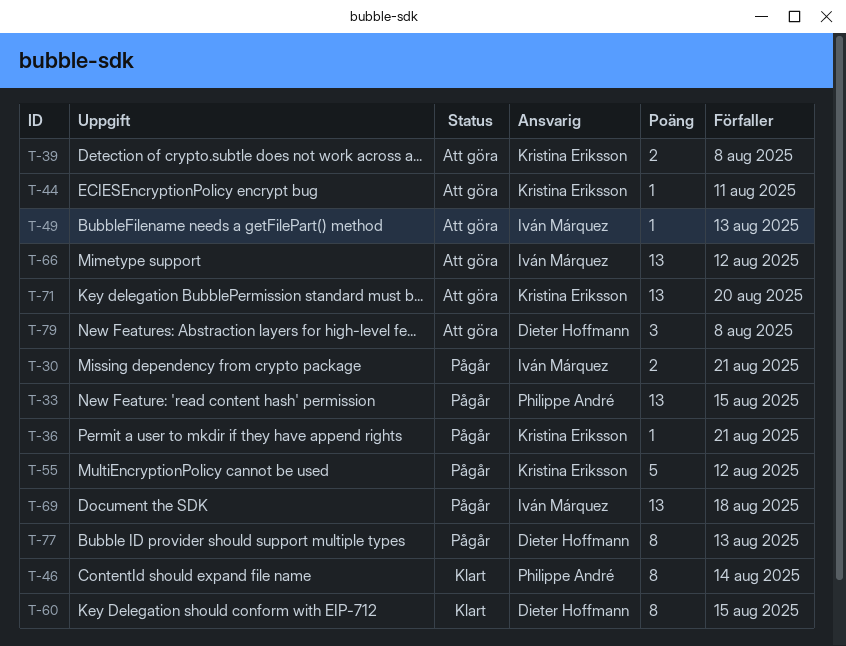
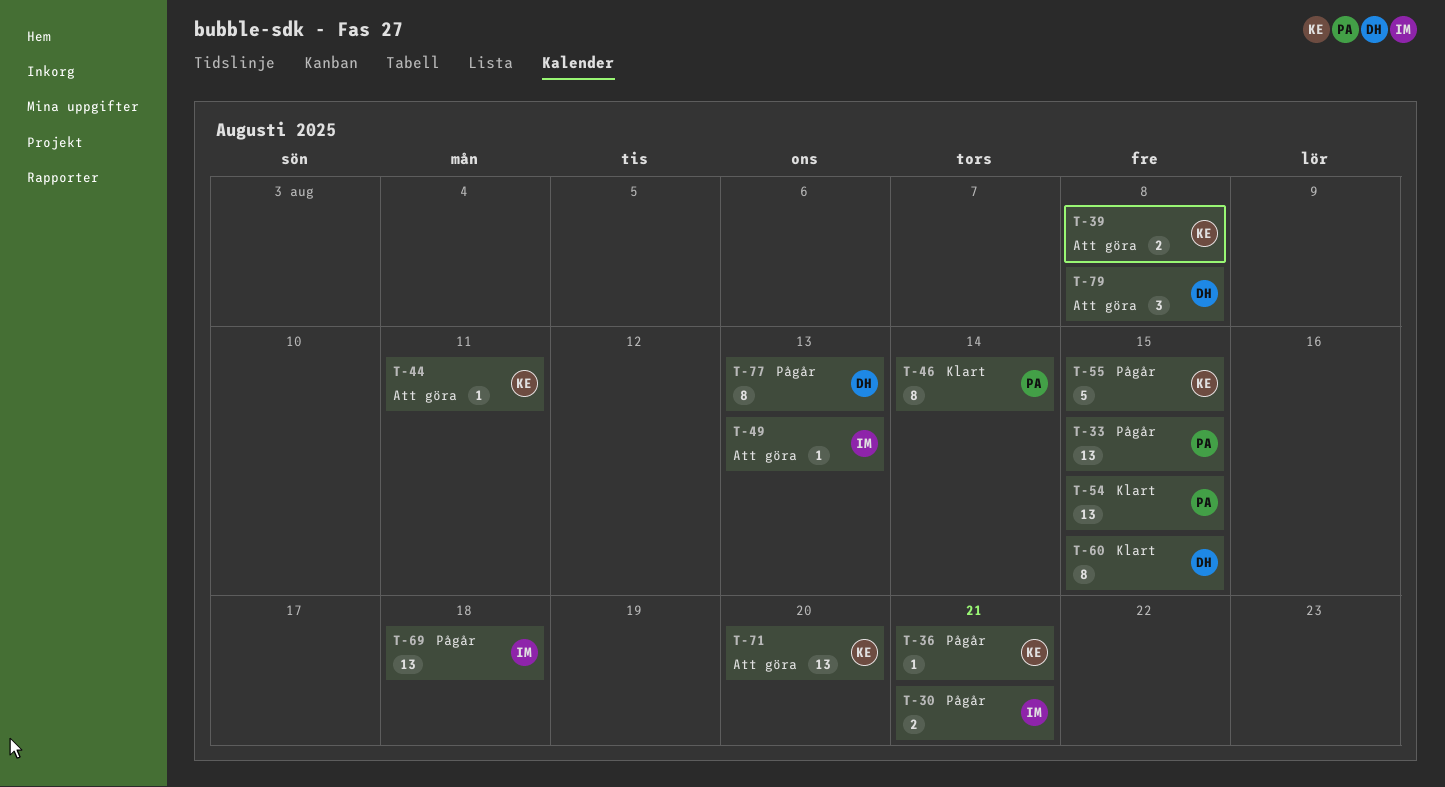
T-54: none -> present
T-55, due: Aug 12 -> Aug 15
T-66: present -> none

